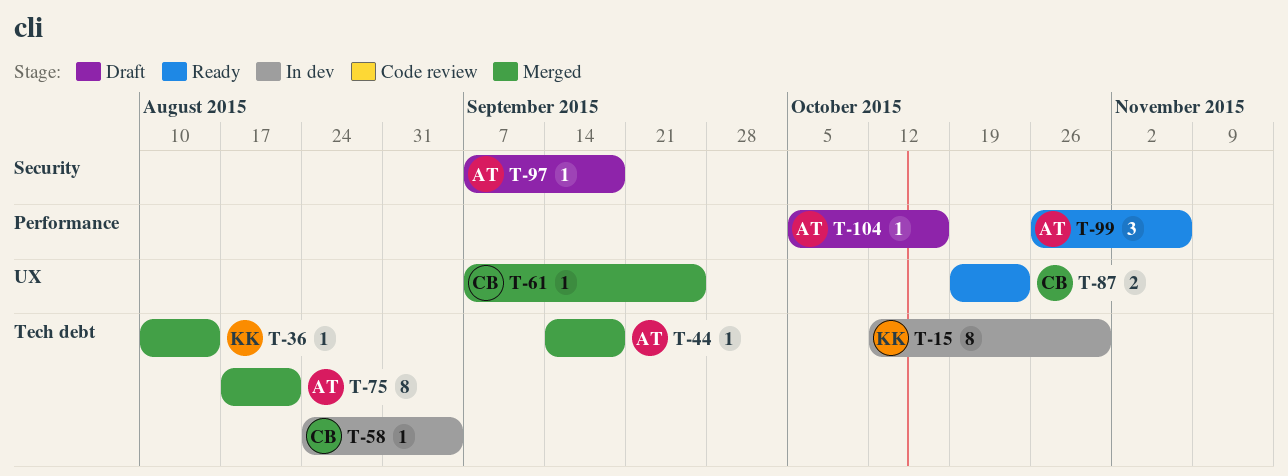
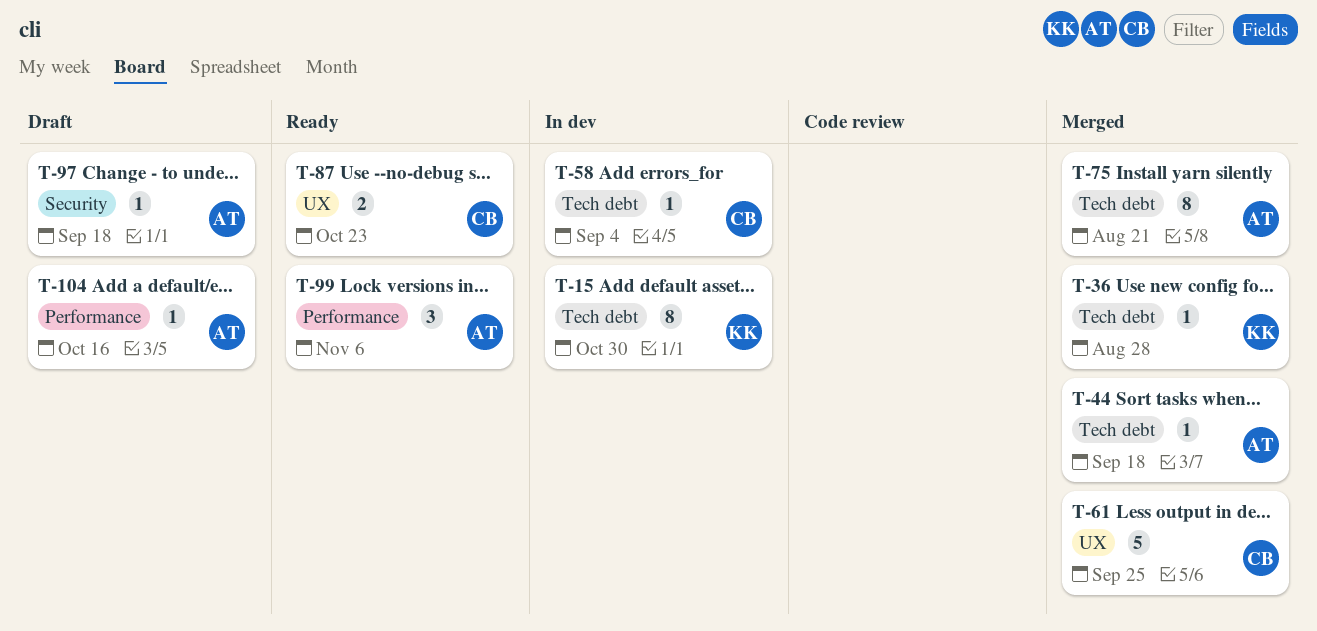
T-36, due: Aug 14 -> Aug 28
T-61, estimate: 1 -> 5

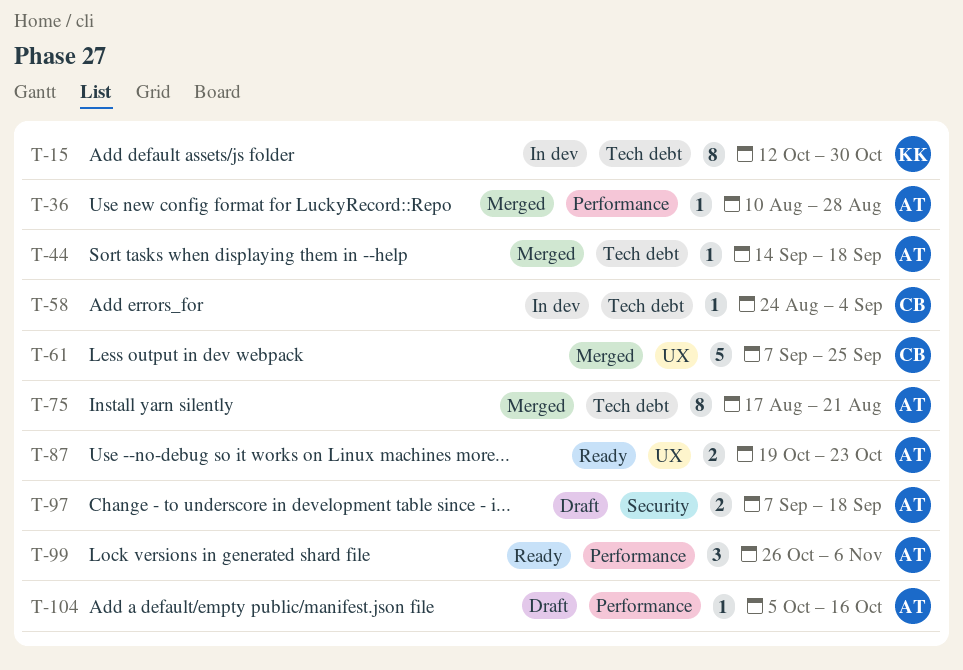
T-36, owner: KK -> AT
T-36, label: Tech debt -> Performance
T-87, owner: CB -> AT
T-97, estimate: 1 -> 2

